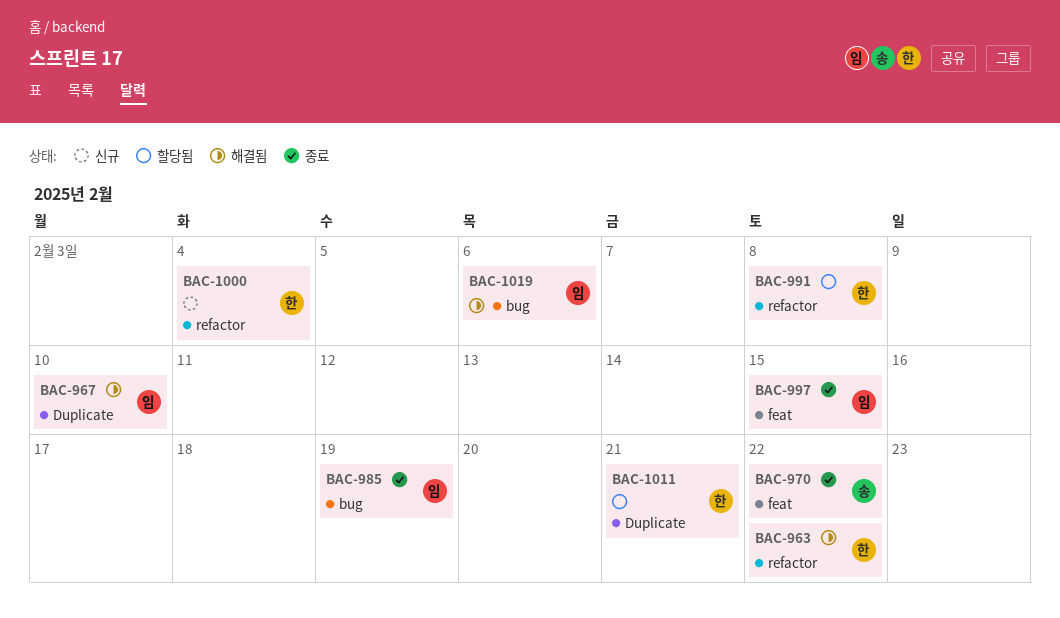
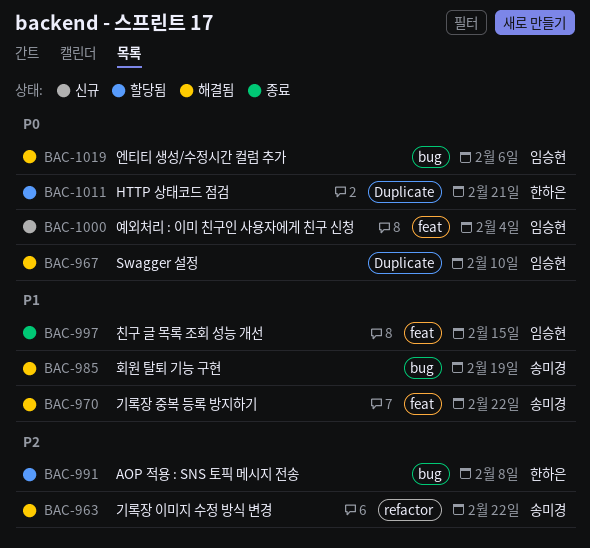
BAC-963, owner: 한하은 -> 송미경
BAC-970, status: 종료 -> 해결됨
BAC-985, status: 종료 -> 해결됨
BAC-985, owner: 임승현 -> 송미경
BAC-991, label: refactor -> bug
BAC-1000, owner: 한하은 -> 임승현
BAC-1000, label: refactor -> feat

